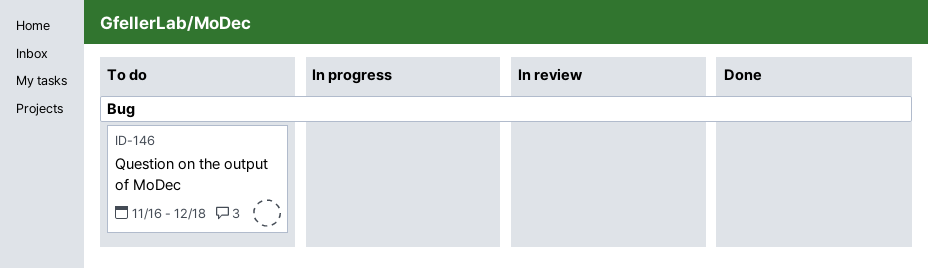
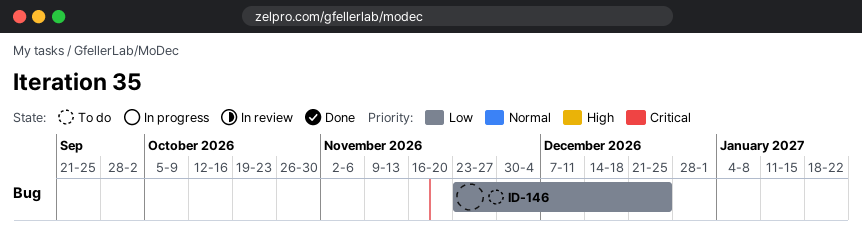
ID-146, start: Nov 16 -> Nov 23
ID-146, due: Dec 18 -> Dec 25

